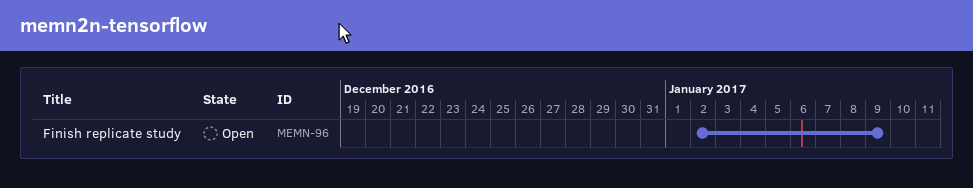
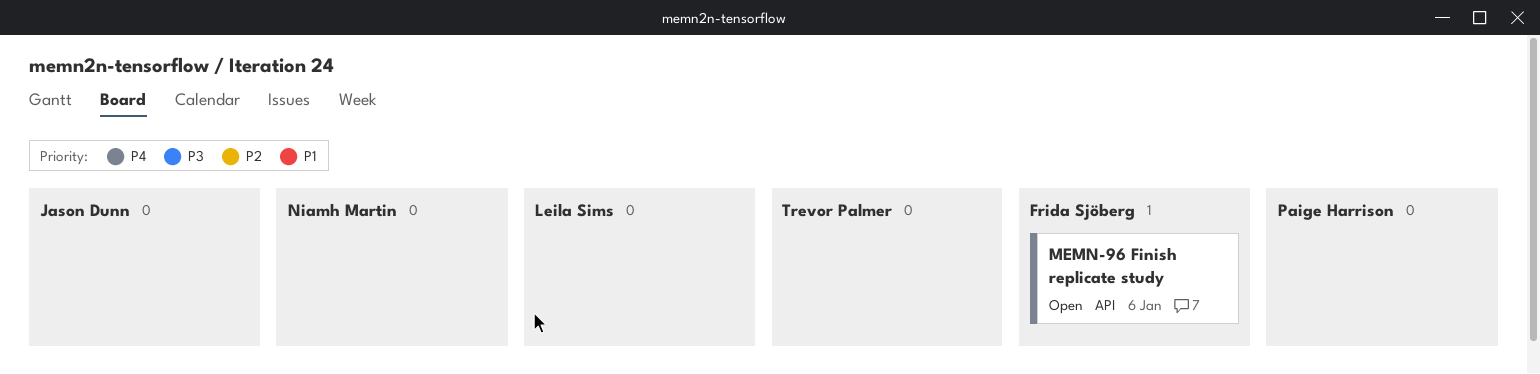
MEMN-96, due: Jan 9 -> Jan 6

